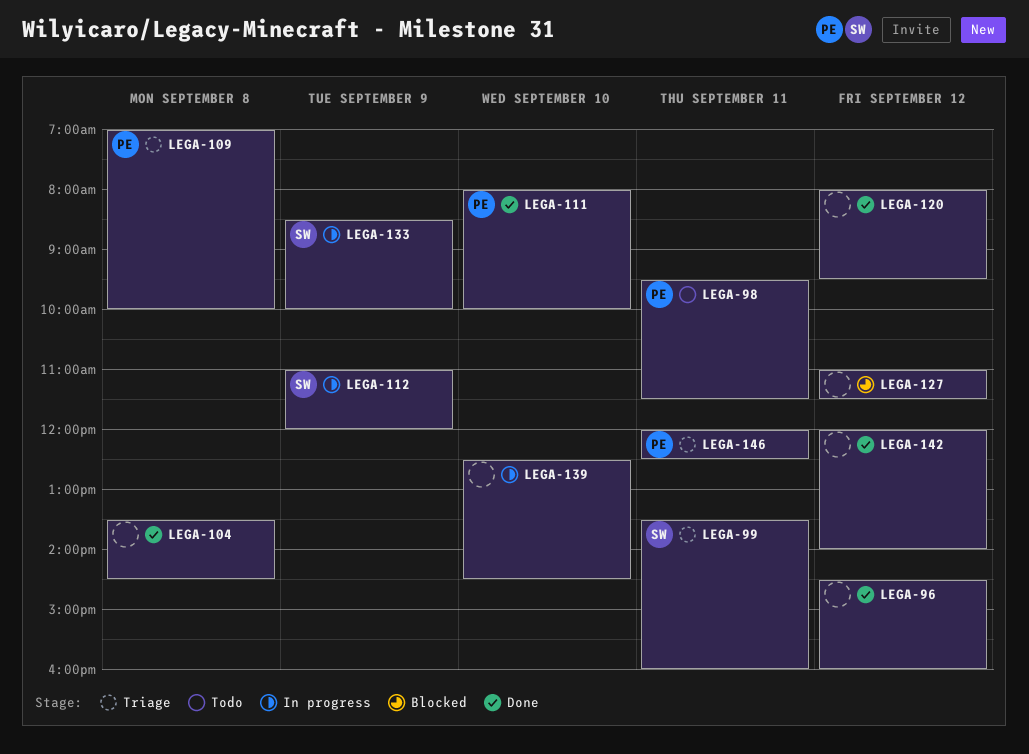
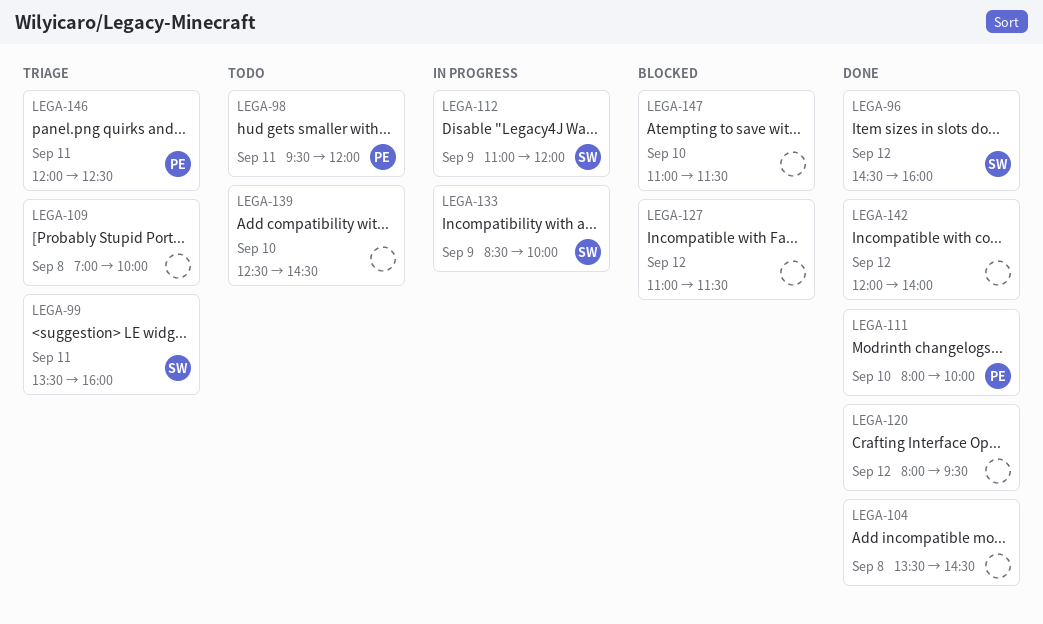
LEGA-96, owner: none -> SW
LEGA-98, ends: 11:30 -> 12:00
LEGA-109, owner: PE -> none
LEGA-139, status: In progress -> Todo
LEGA-147: none -> present

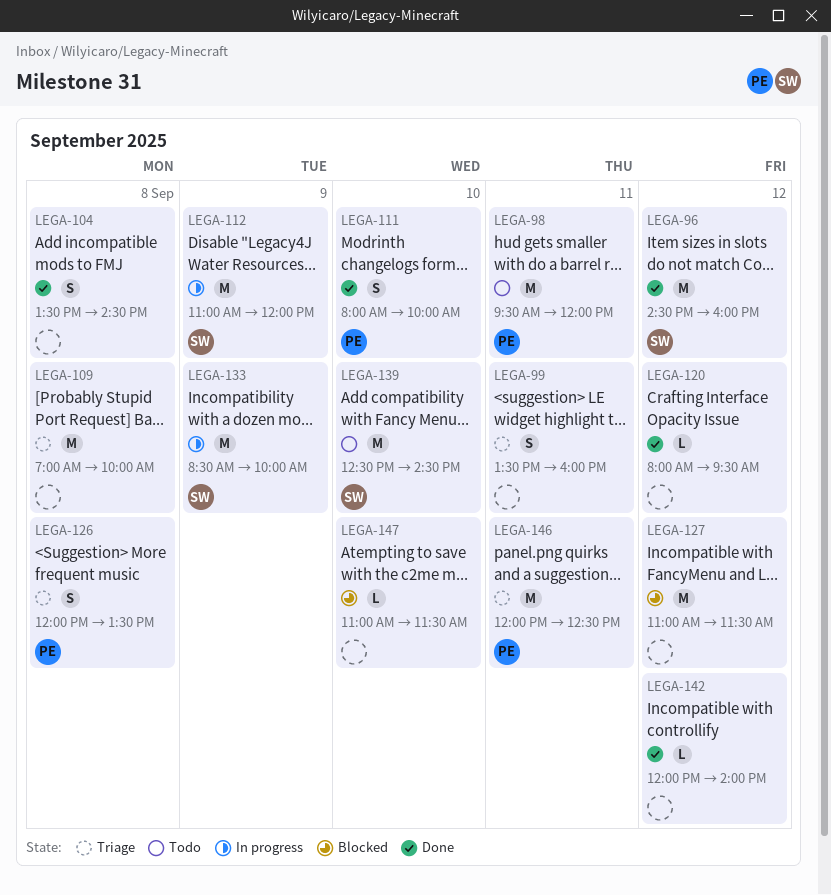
LEGA-99, owner: SW -> none
LEGA-126: none -> present
LEGA-139, owner: none -> SW

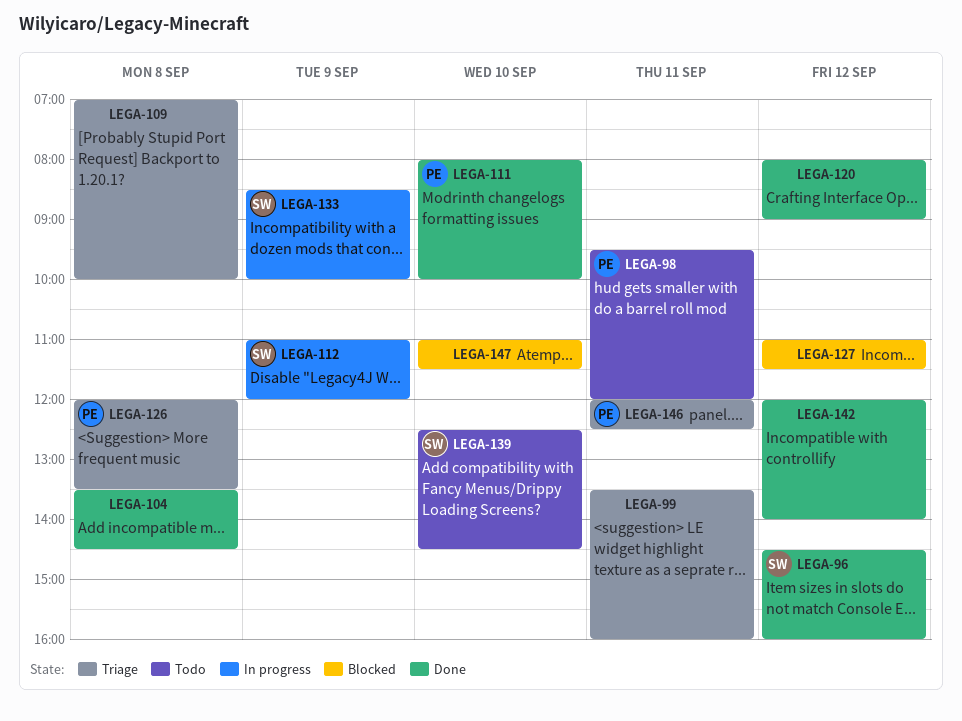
LEGA-120, ends: 09:30 -> 09:00

